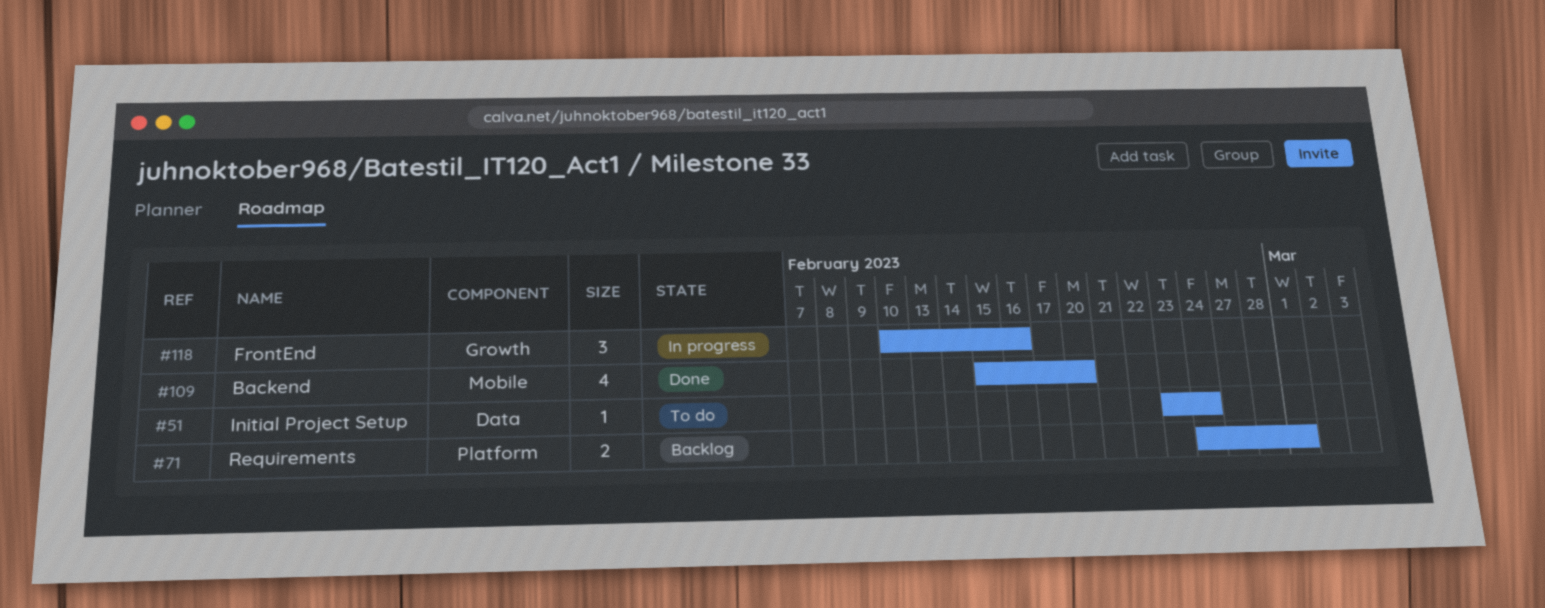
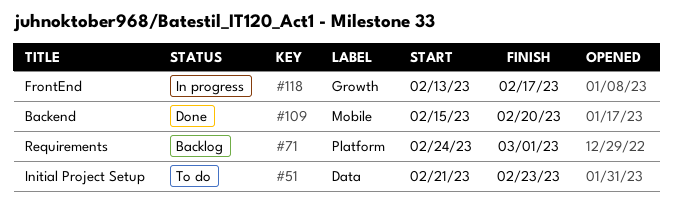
#51, start: Feb 23 -> Feb 21
#51, due: Feb 24 -> Feb 23
#118, start: Feb 10 -> Feb 13
#118, due: Feb 16 -> Feb 17

